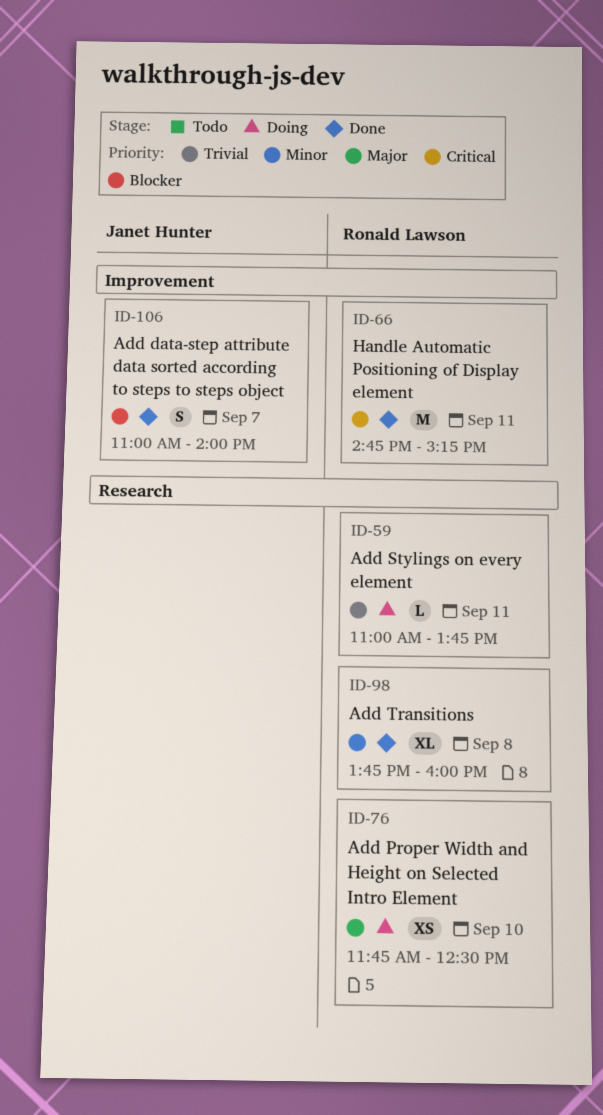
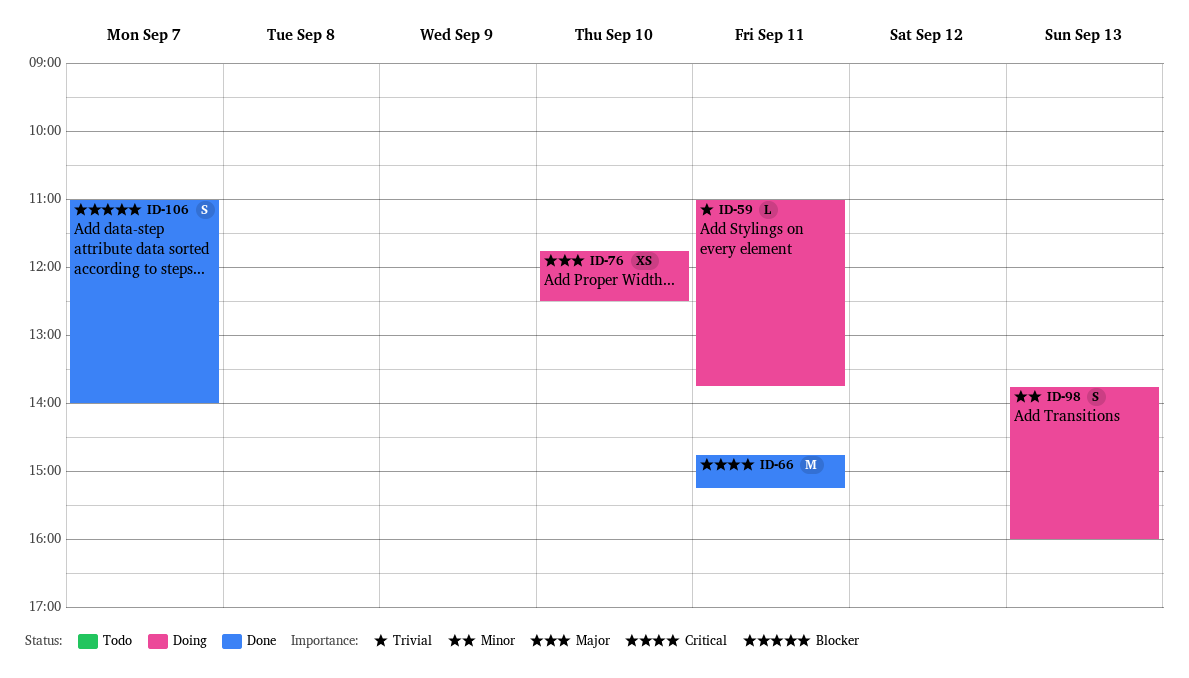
ID-98, status: Done -> Doing
ID-98, estimate: XL -> S
ID-98, day: Sep 8 -> Sep 13

